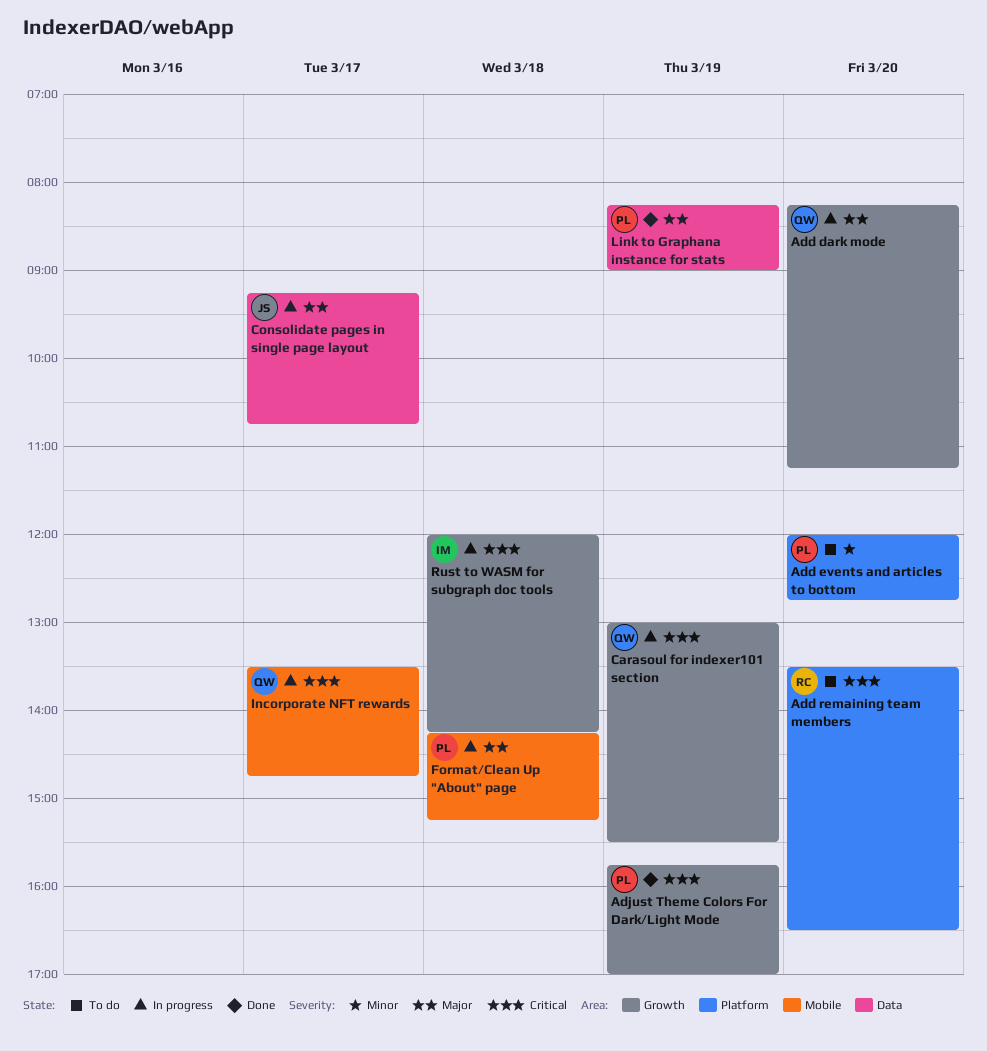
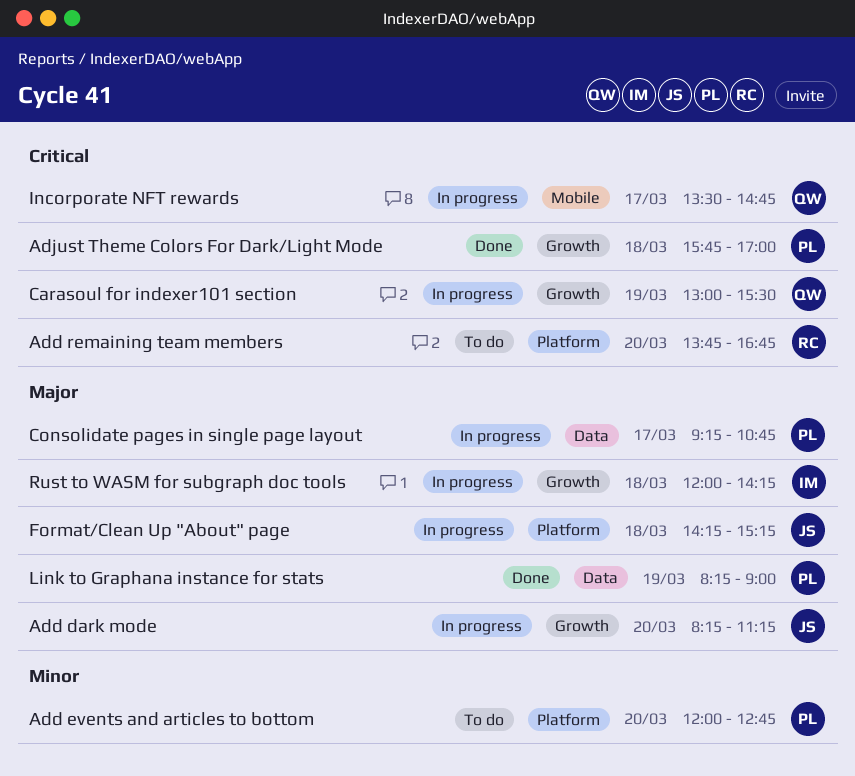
Add dark mode, owner: QW -> JS
Add remaining team members, begins: 13:30 -> 13:45
Add remaining team members, ends: 16:30 -> 16:45
Adjust Theme Colors For Dark/Light Mode, day: Mar 19 -> Mar 18
Consolidate pages in single page layout, owner: JS -> PL
Format/Clean Up "About" page, owner: PL -> JS
Format/Clean Up "About" page, label: Mobile -> Platform
Rust to WASM for subgraph doc tools, priority: Critical -> Major

